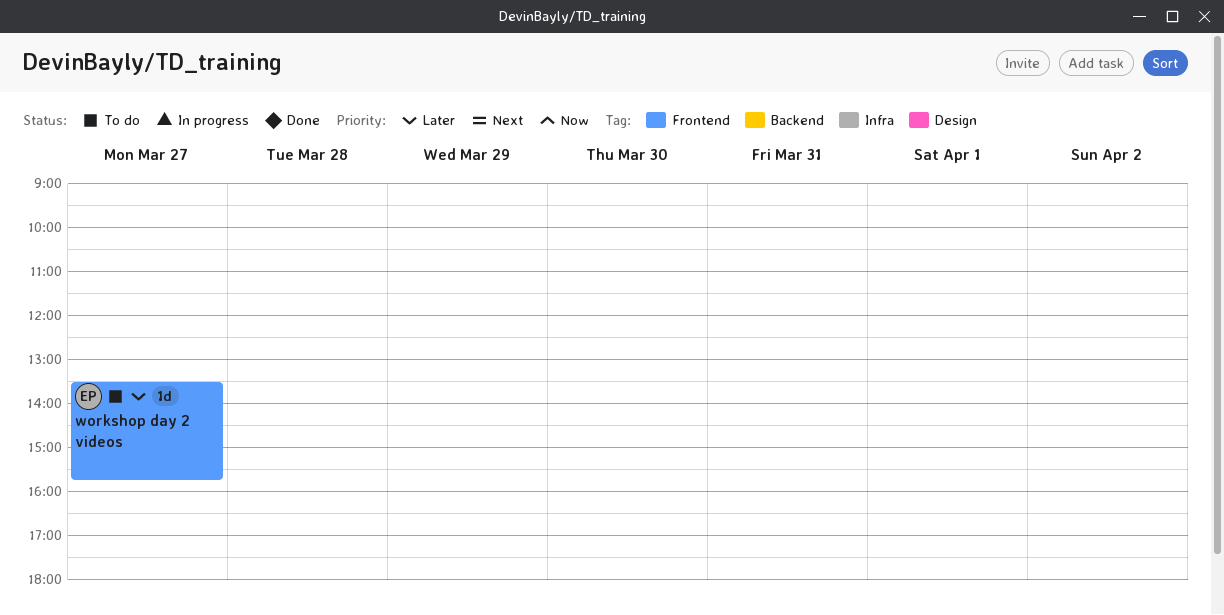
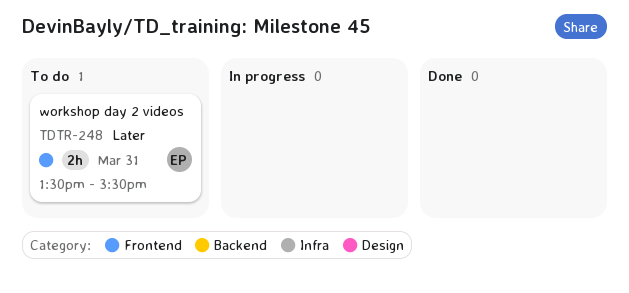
workshop day 2 videos, estimate: 1d -> 2h
workshop day 2 videos, day: Mar 27 -> Mar 31
workshop day 2 videos, ends: 15:45 -> 15:30

